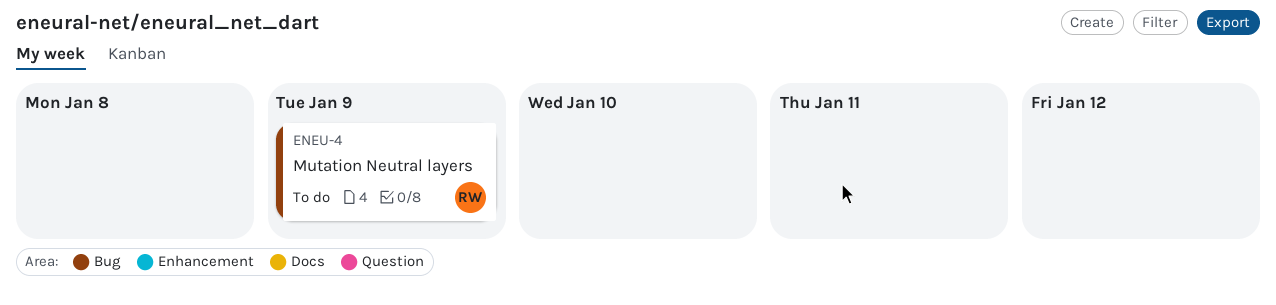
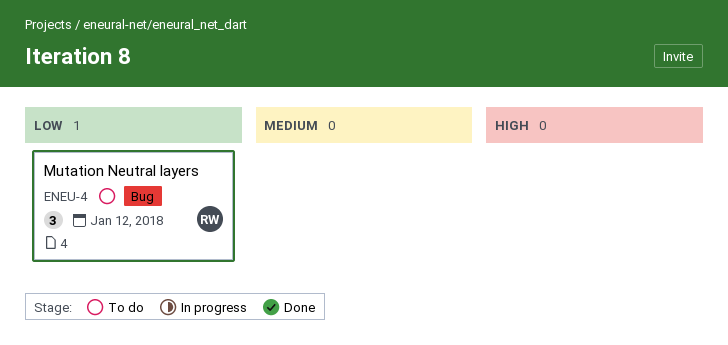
ENEU-4, due: Jan 9 -> Jan 12

